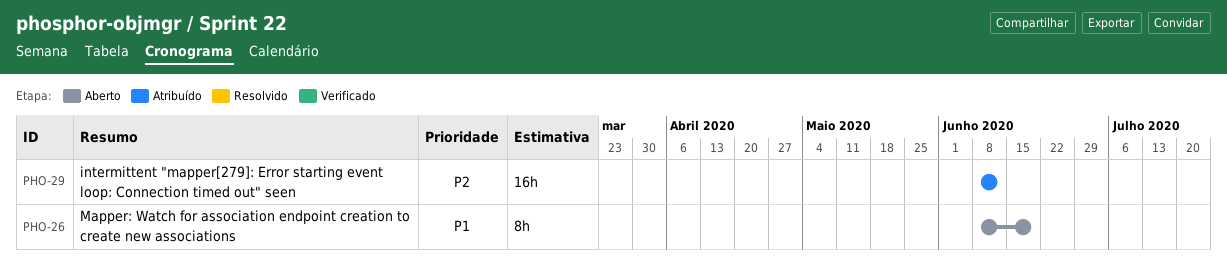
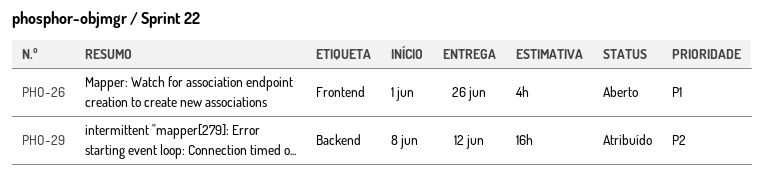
PHO-26, estimate: 8h -> 4h
PHO-26, start: Jun 8 -> Jun 1
PHO-26, due: Jun 19 -> Jun 26

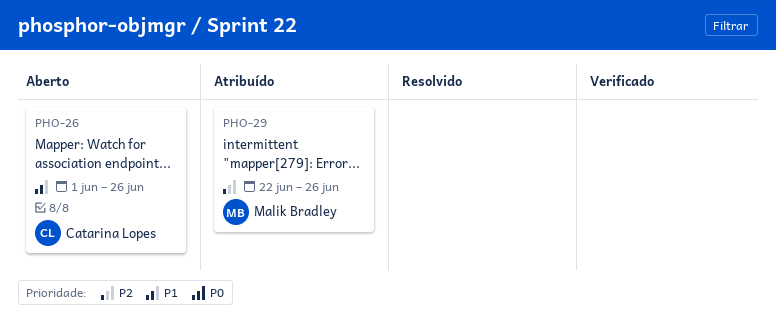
PHO-29, start: Jun 8 -> Jun 22
PHO-29, due: Jun 12 -> Jun 26

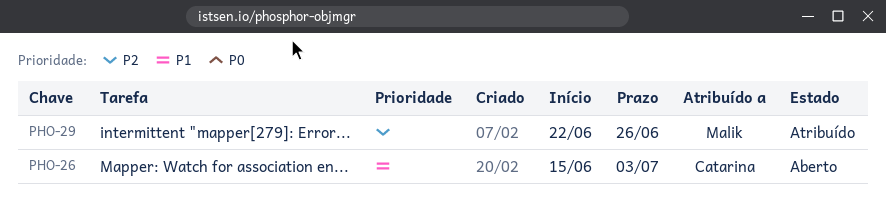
PHO-26, start: Jun 1 -> Jun 15
PHO-26, due: Jun 26 -> Jul 3

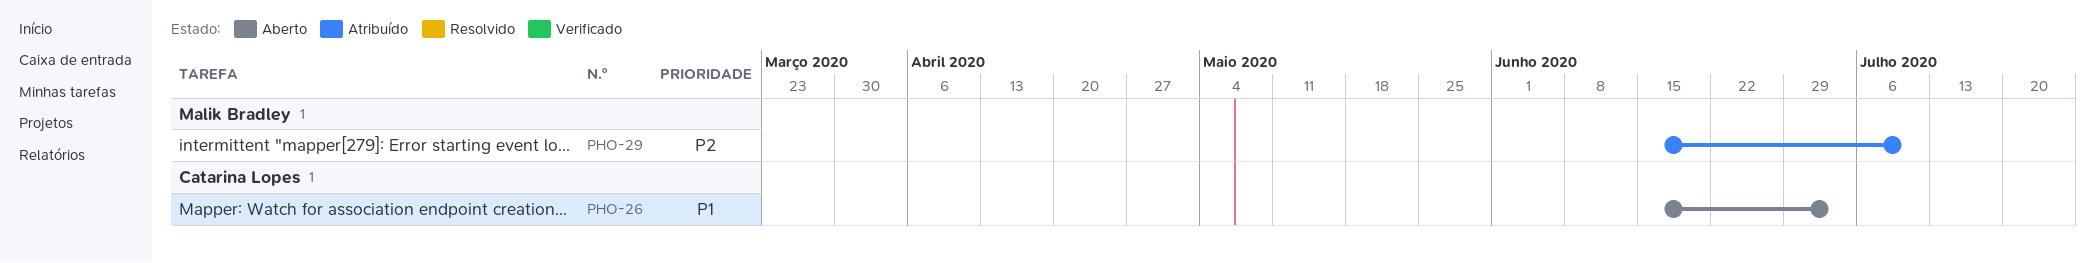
PHO-29, start: Jun 22 -> Jun 15
PHO-29, due: Jun 26 -> Jul 10

